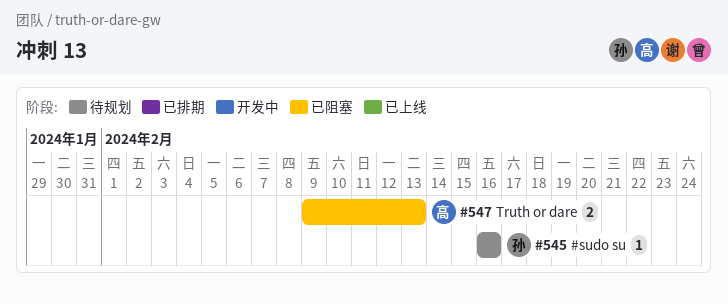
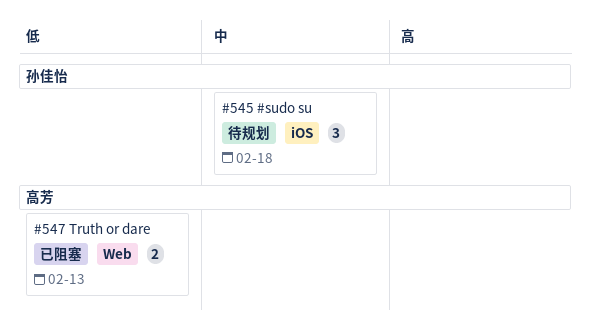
#545, estimate: 1 -> 3
#545, due: Feb 16 -> Feb 18

